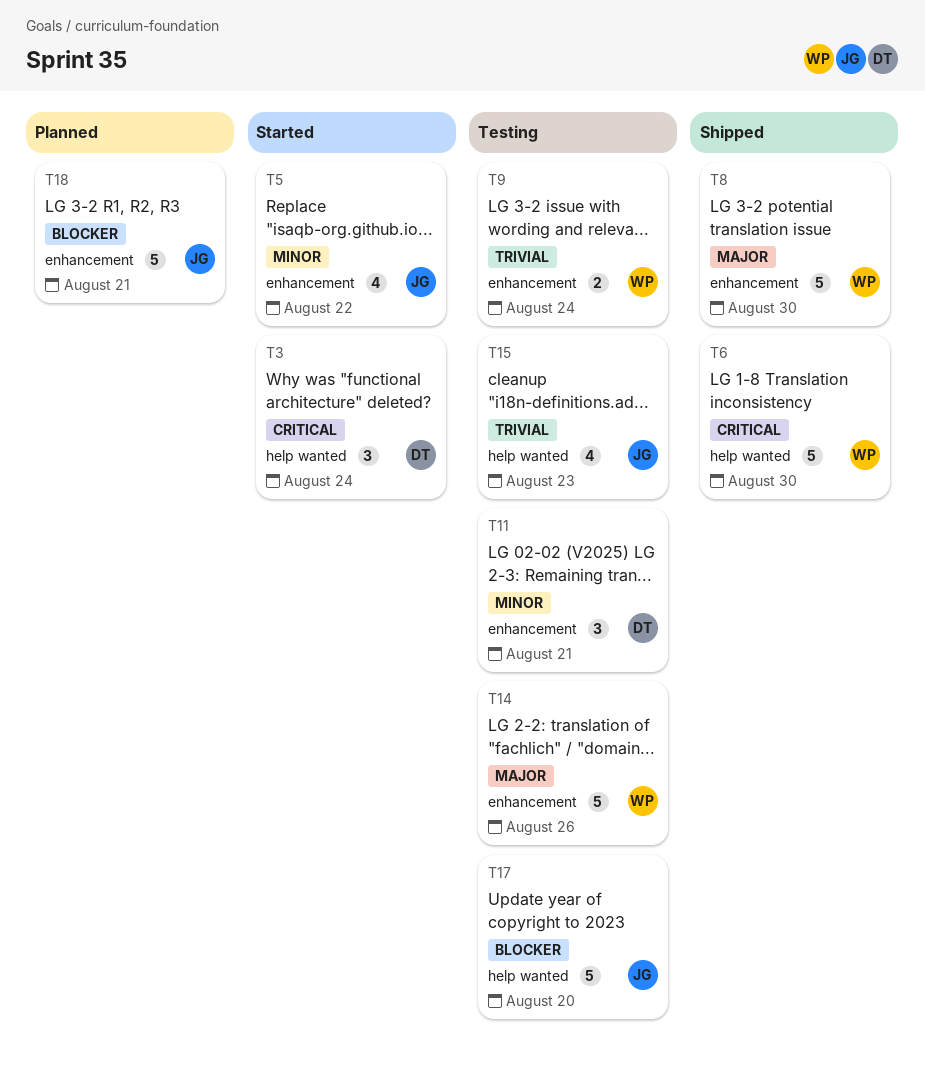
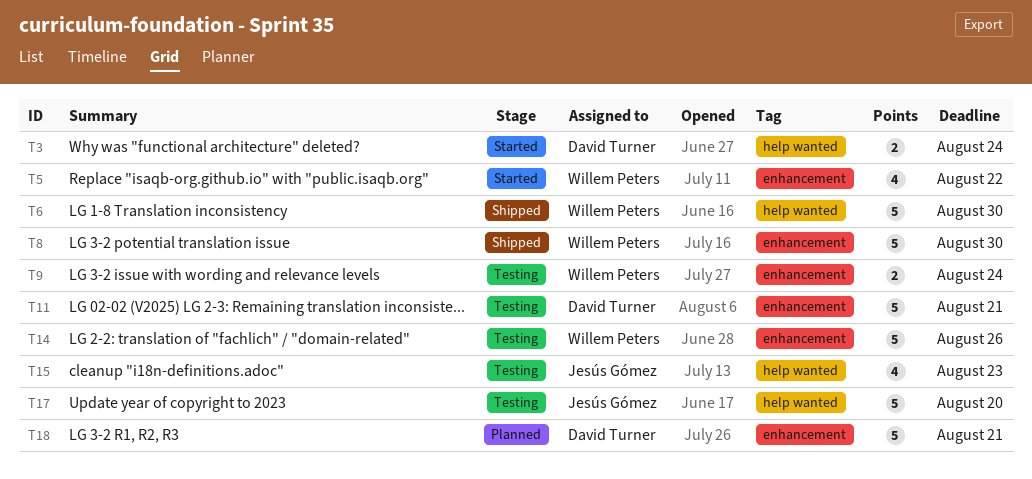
T3, estimate: 3 -> 2
T5, owner: Jesús Gómez -> Willem Peters
T11, estimate: 3 -> 5
T18, owner: Jesús Gómez -> David Turner

